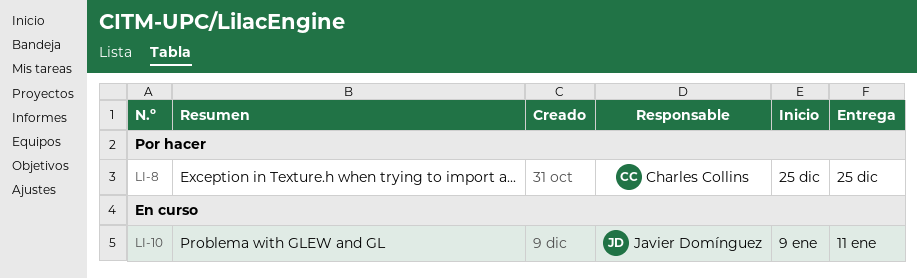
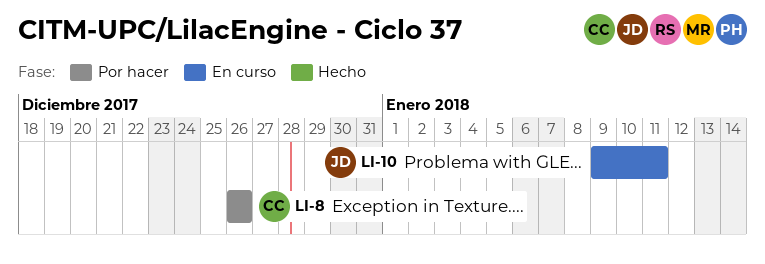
LI-8, start: Dec 25 -> Dec 26
LI-8, due: Dec 25 -> Dec 26

